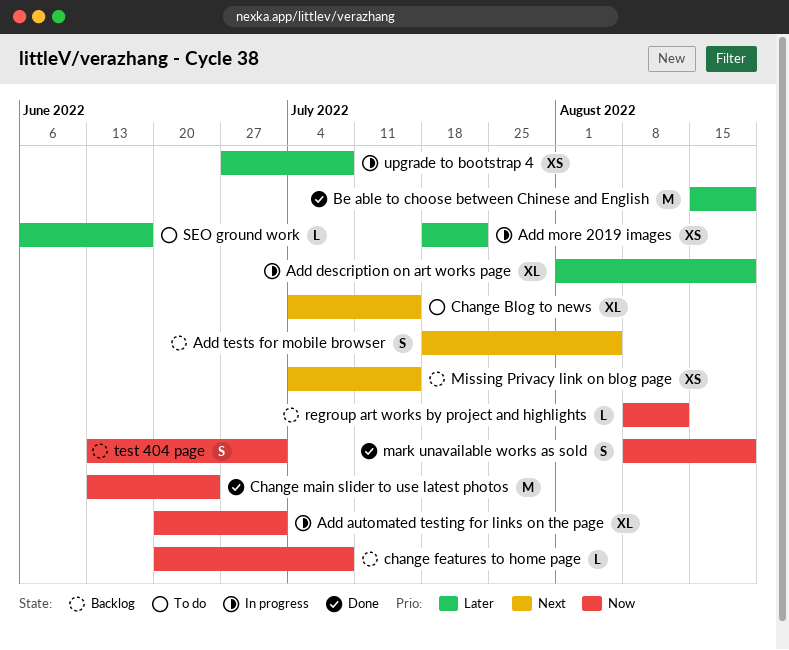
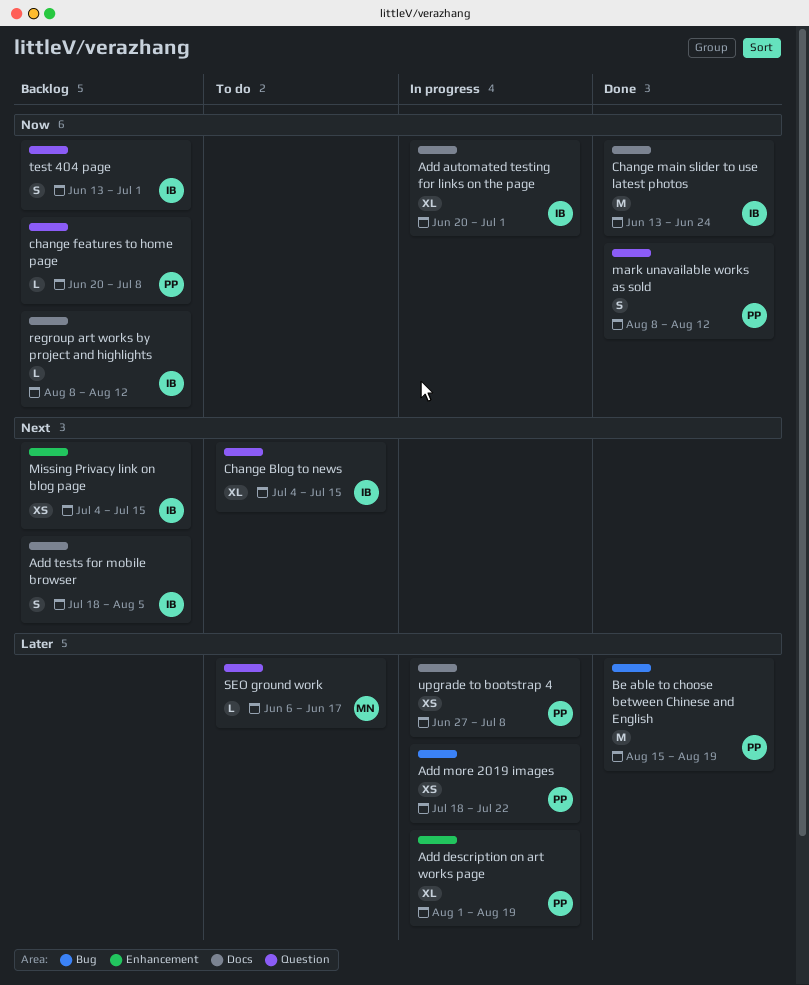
mark unavailable works as sold, due: Aug 19 -> Aug 12

